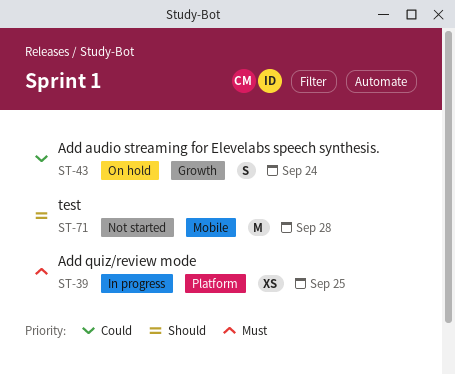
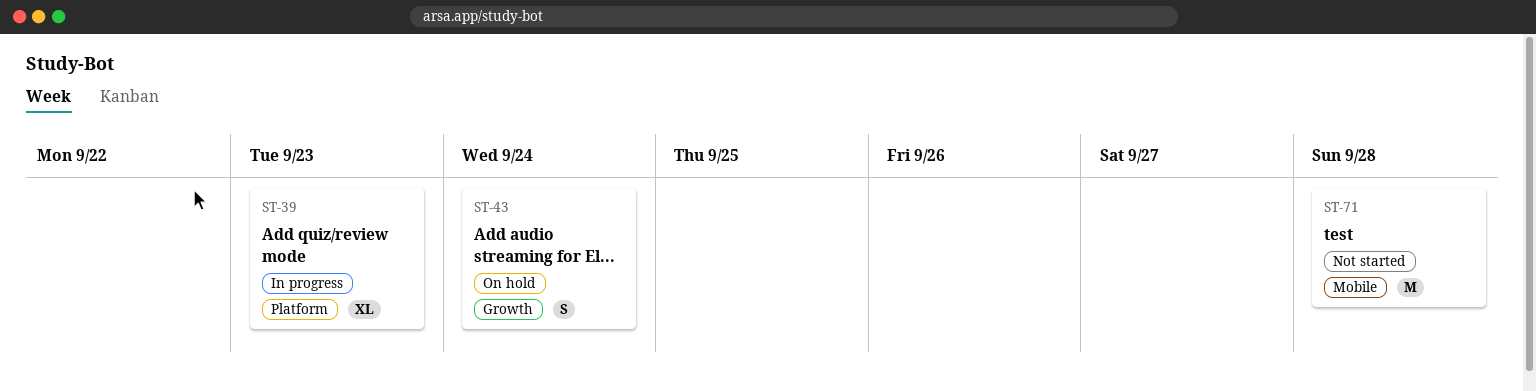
ST-39, estimate: XS -> XL
ST-39, due: Sep 25 -> Sep 23

